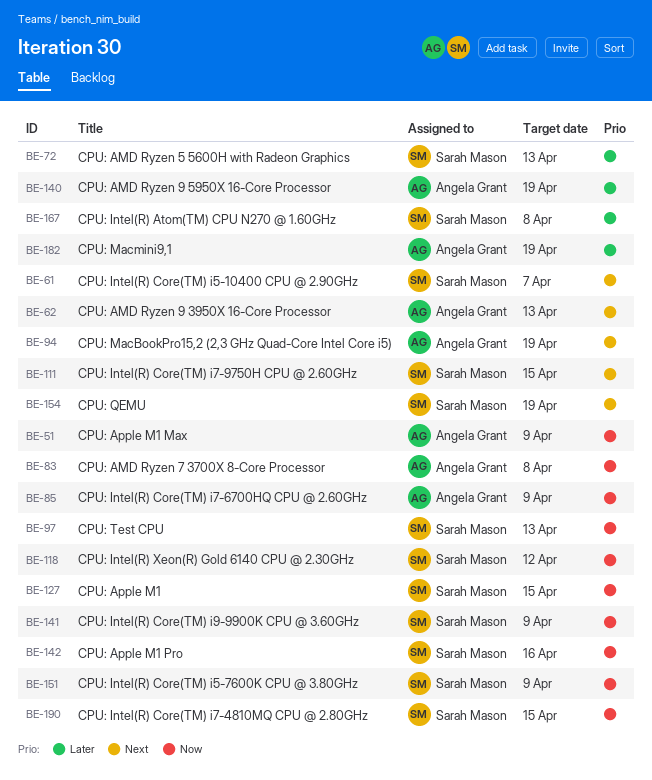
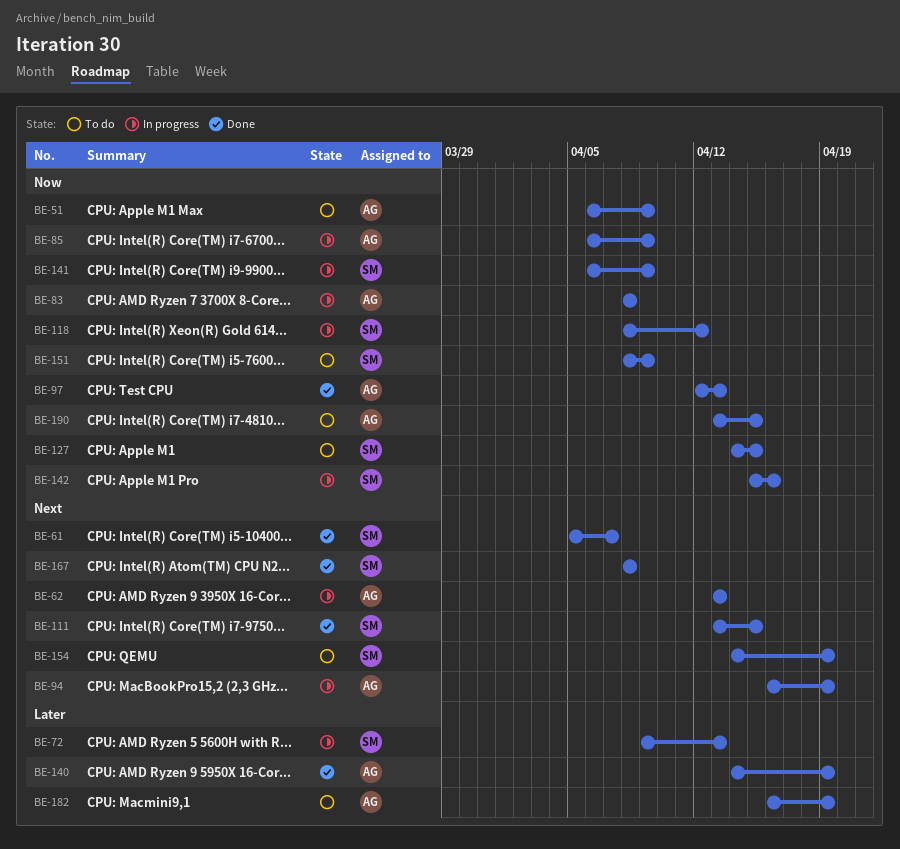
BE-97, owner: Sarah Mason -> Angela Grant
BE-167, priority: Later -> Next
BE-190, owner: Sarah Mason -> Angela Grant

